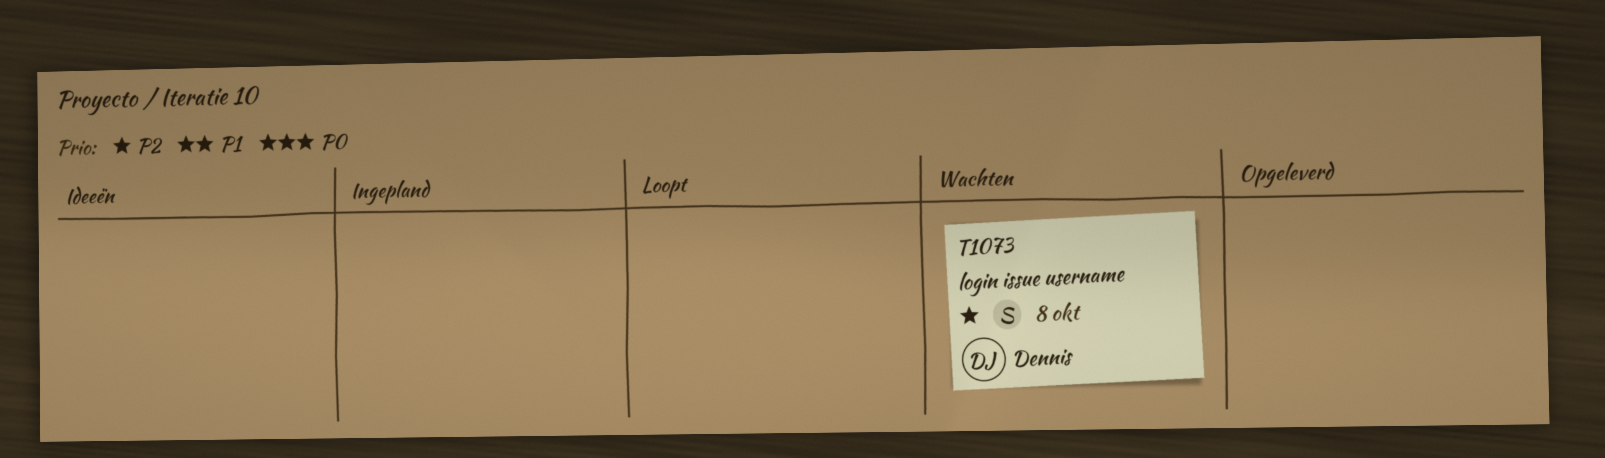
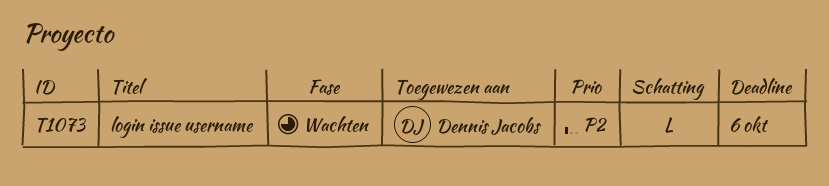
T1073, estimate: S -> L
T1073, due: Oct 8 -> Oct 6

